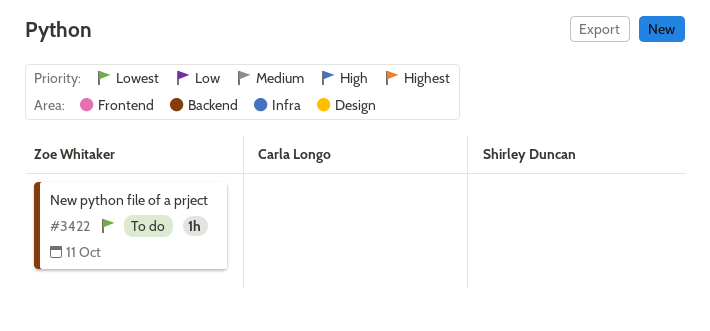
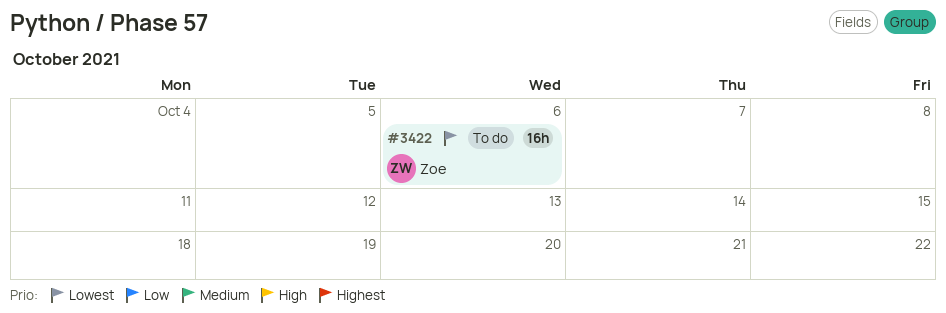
#3422, estimate: 1h -> 16h
#3422, due: Oct 11 -> Oct 6

